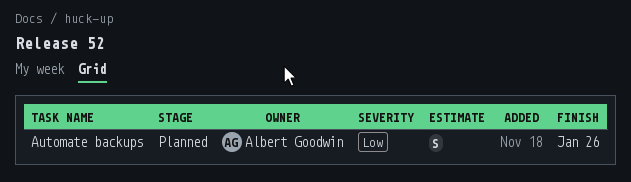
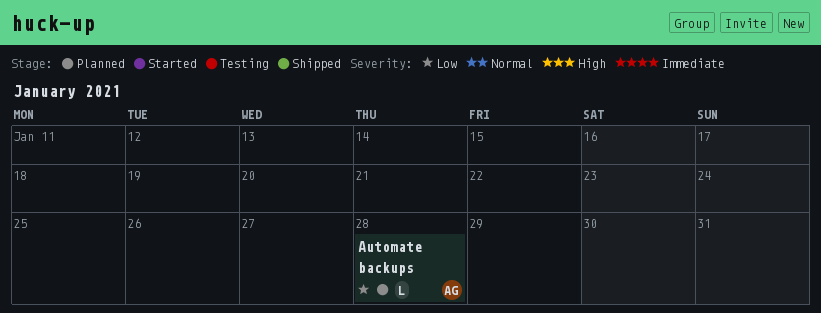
Automate backups, estimate: S -> L
Automate backups, due: Jan 26 -> Jan 28

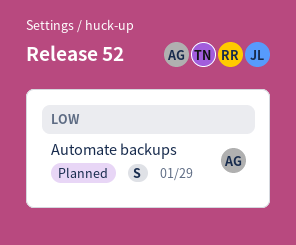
Automate backups, estimate: L -> S
Automate backups, due: Jan 28 -> Jan 29

